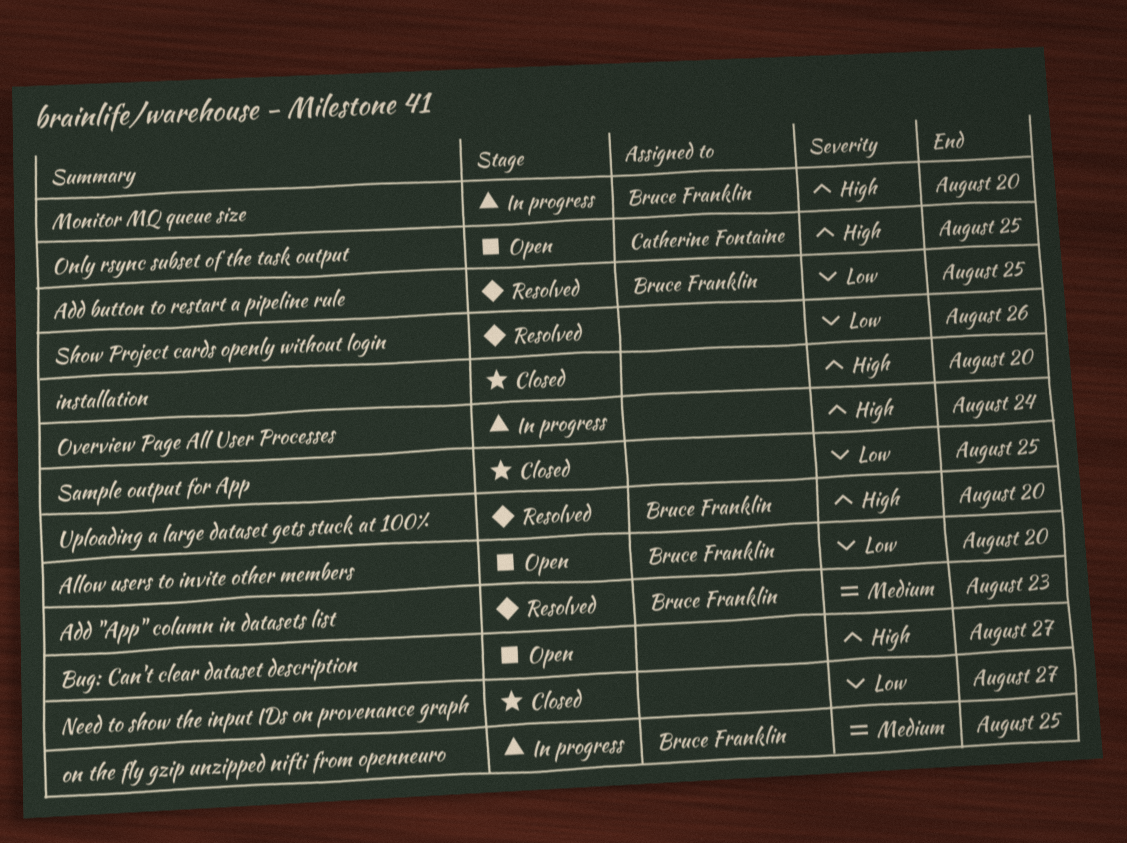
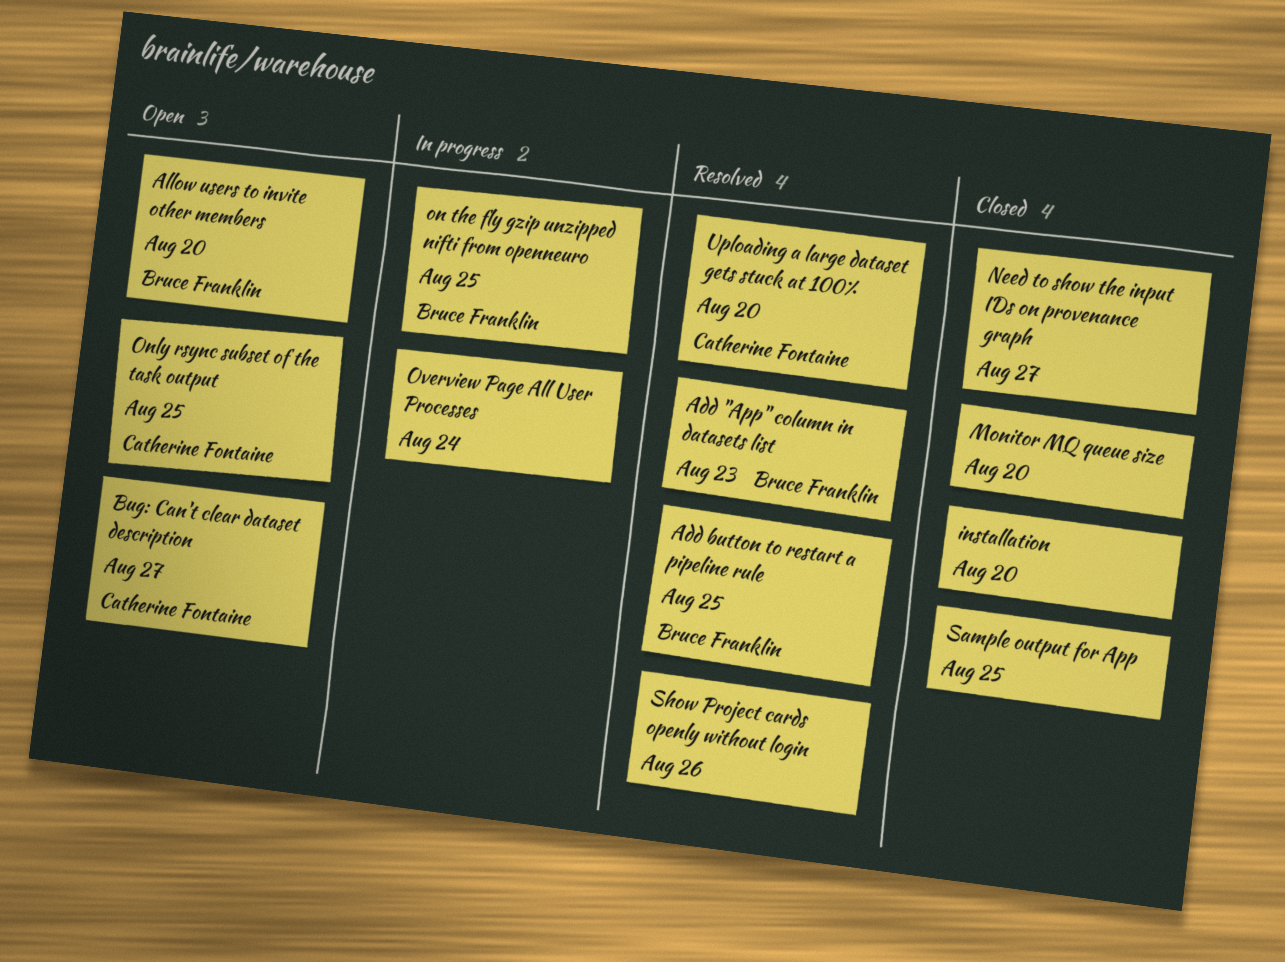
Bug: Can't clear dataset description, owner: none -> Catherine Fontaine
Monitor MQ queue size, status: In progress -> Closed
Monitor MQ queue size, owner: Bruce Franklin -> none
Uploading a large dataset gets stuck at 100%, owner: Bruce Franklin -> Catherine Fontaine

